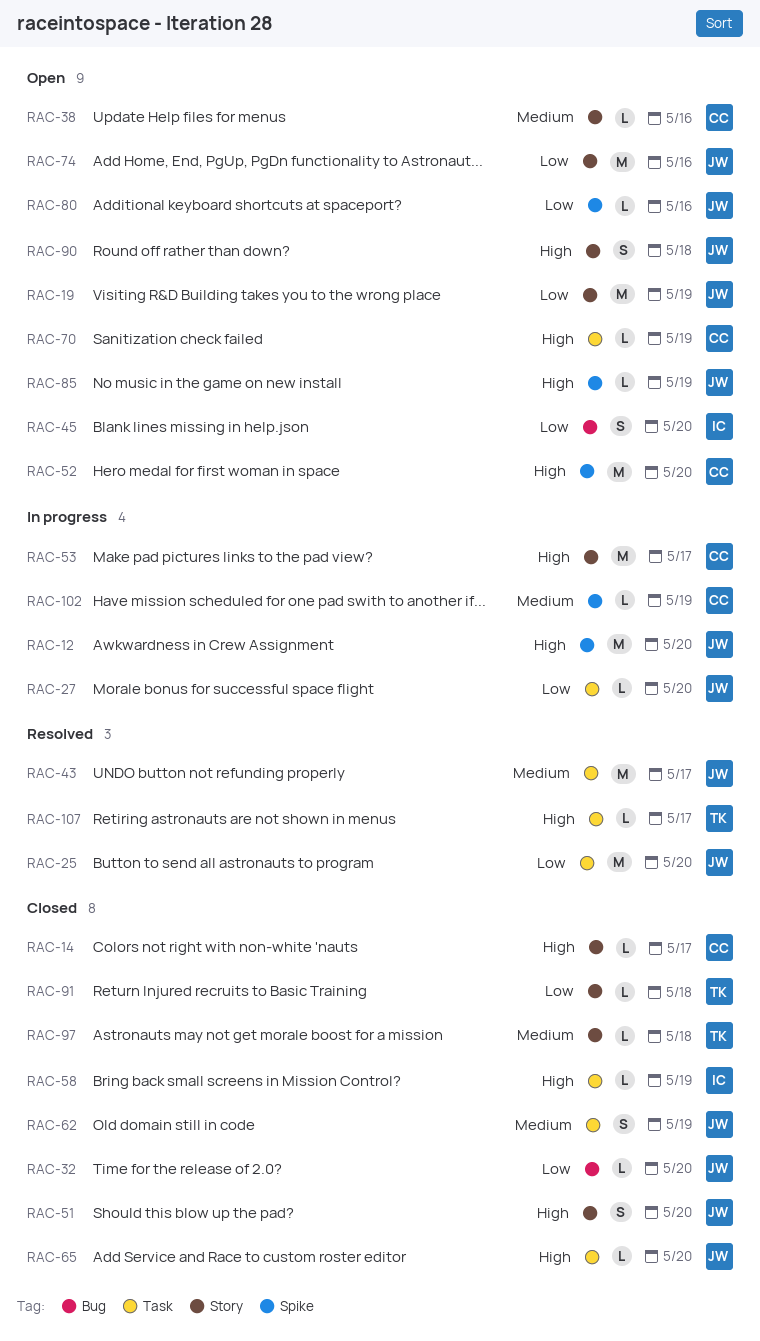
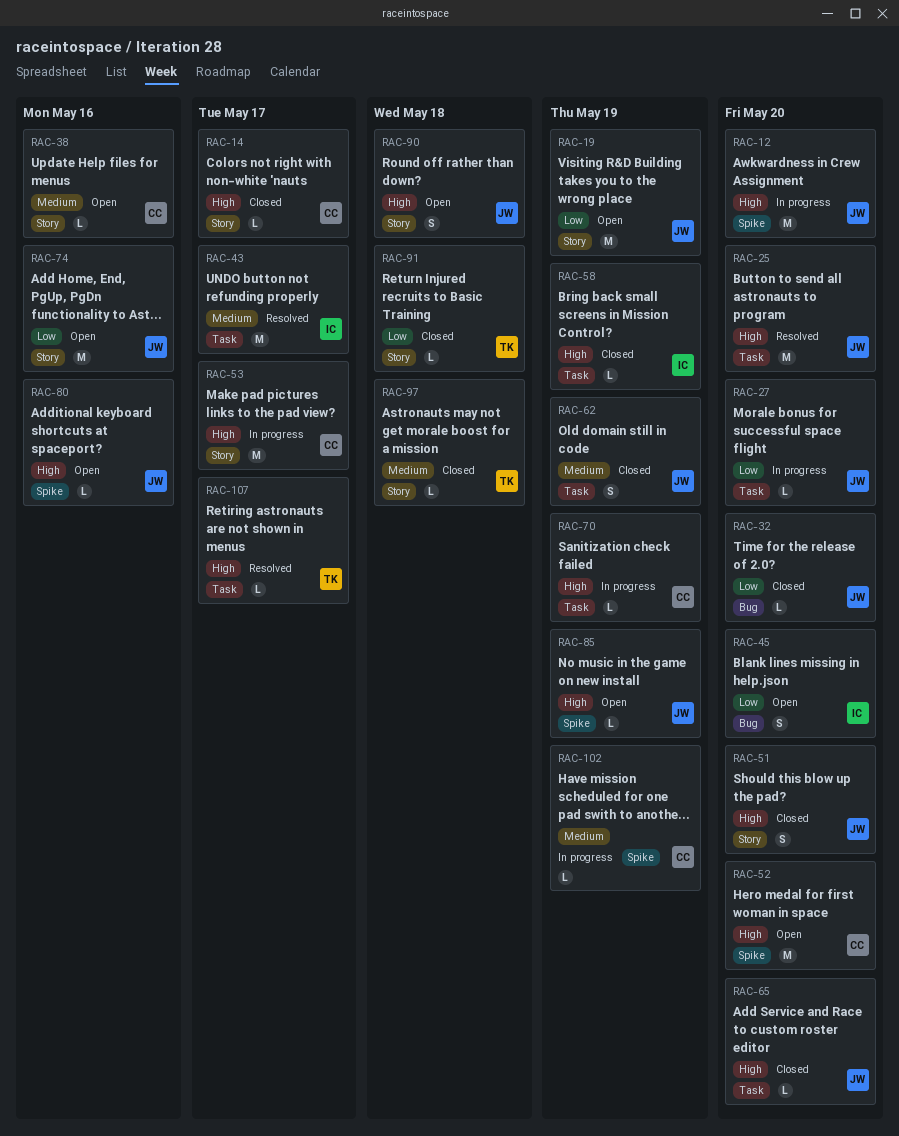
RAC-25, priority: Low -> High
RAC-43, owner: JW -> IC
RAC-70, status: Open -> In progress
RAC-80, priority: Low -> High

